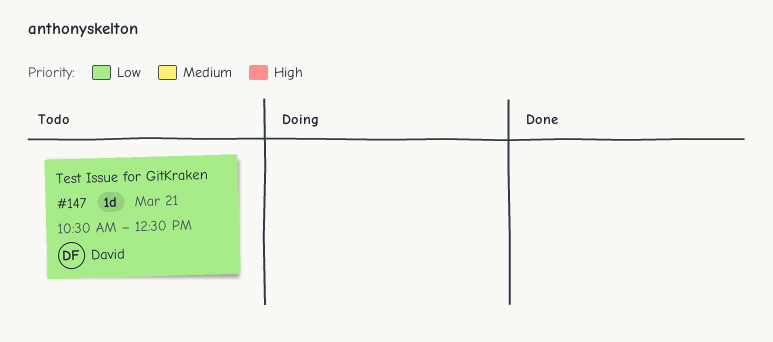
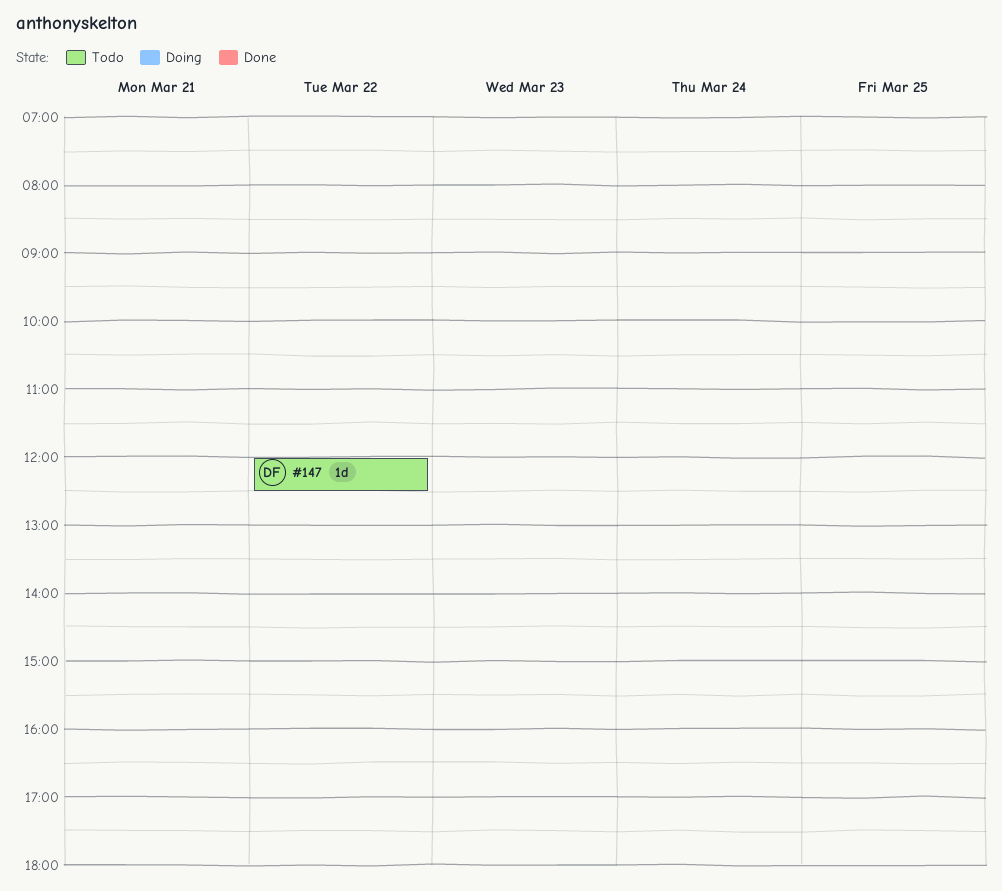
#147, day: Mar 21 -> Mar 22
#147, begins: 10:30 -> 12:00

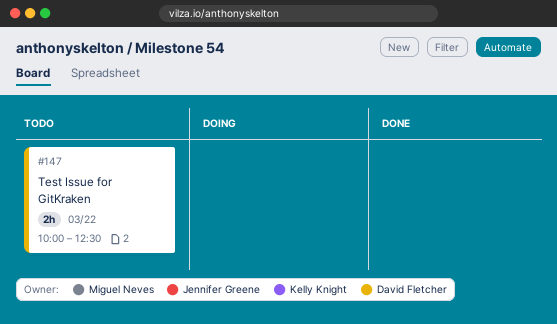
#147, estimate: 1d -> 2h
#147, begins: 12:00 -> 10:00

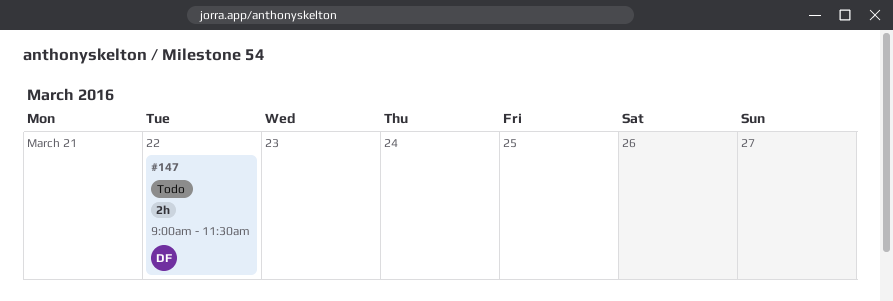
#147, begins: 10:00 -> 09:00
#147, ends: 12:30 -> 11:30

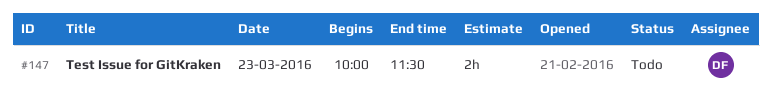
#147, day: Mar 22 -> Mar 23
#147, begins: 09:00 -> 10:00

